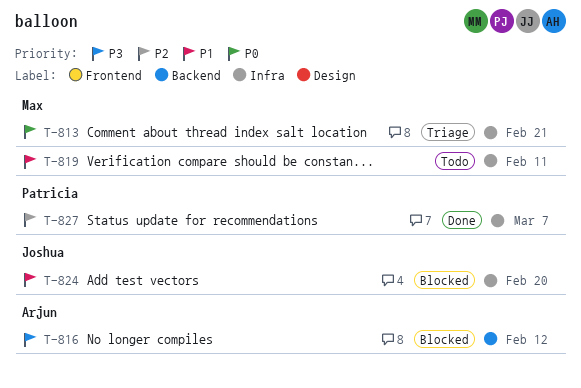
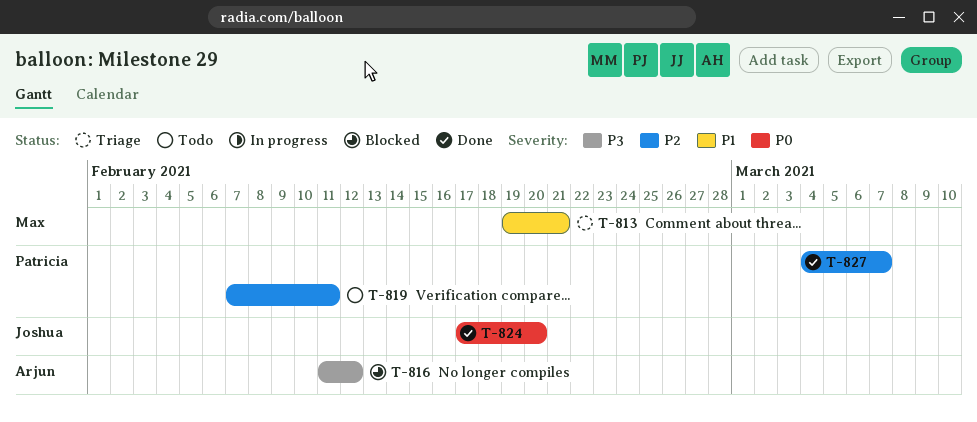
T-813, priority: P0 -> P1
T-819, owner: Max -> Patricia
T-819, priority: P1 -> P2
T-824, status: Blocked -> Done
T-824, priority: P1 -> P0

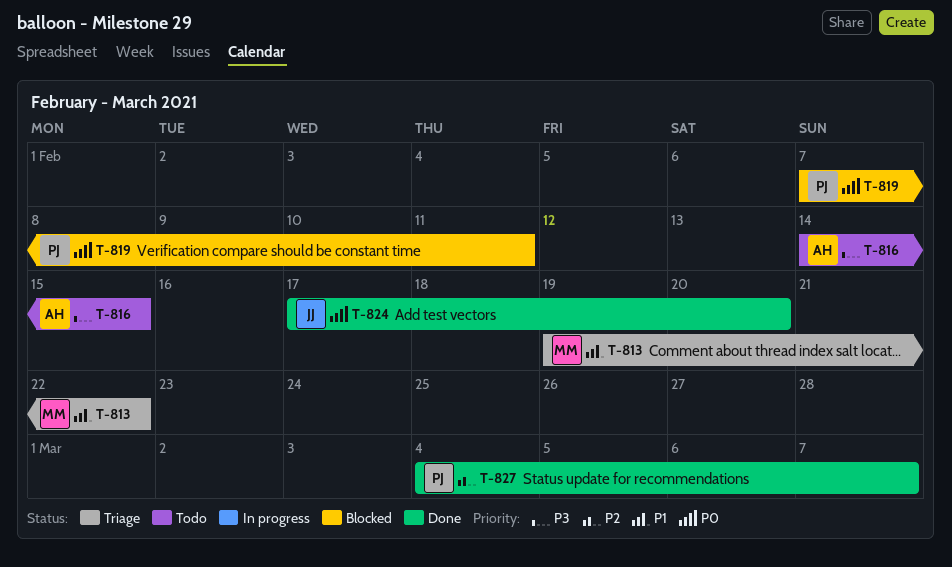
T-813, due: Feb 21 -> Feb 22
T-816, status: Blocked -> Todo
T-816, start: Feb 11 -> Feb 14
T-816, due: Feb 12 -> Feb 15
T-819, status: Todo -> Blocked
T-819, priority: P2 -> P0

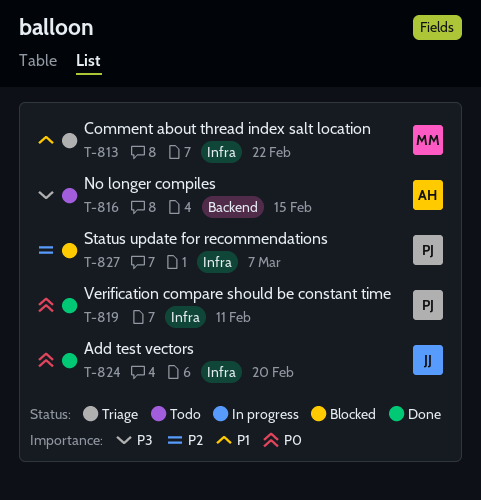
T-819, status: Blocked -> Done
T-827, status: Done -> Blocked

